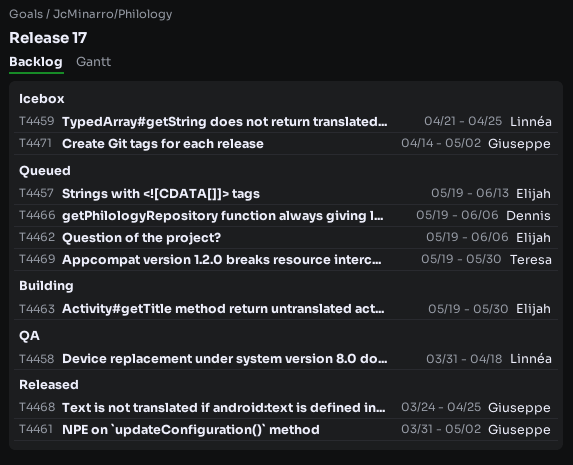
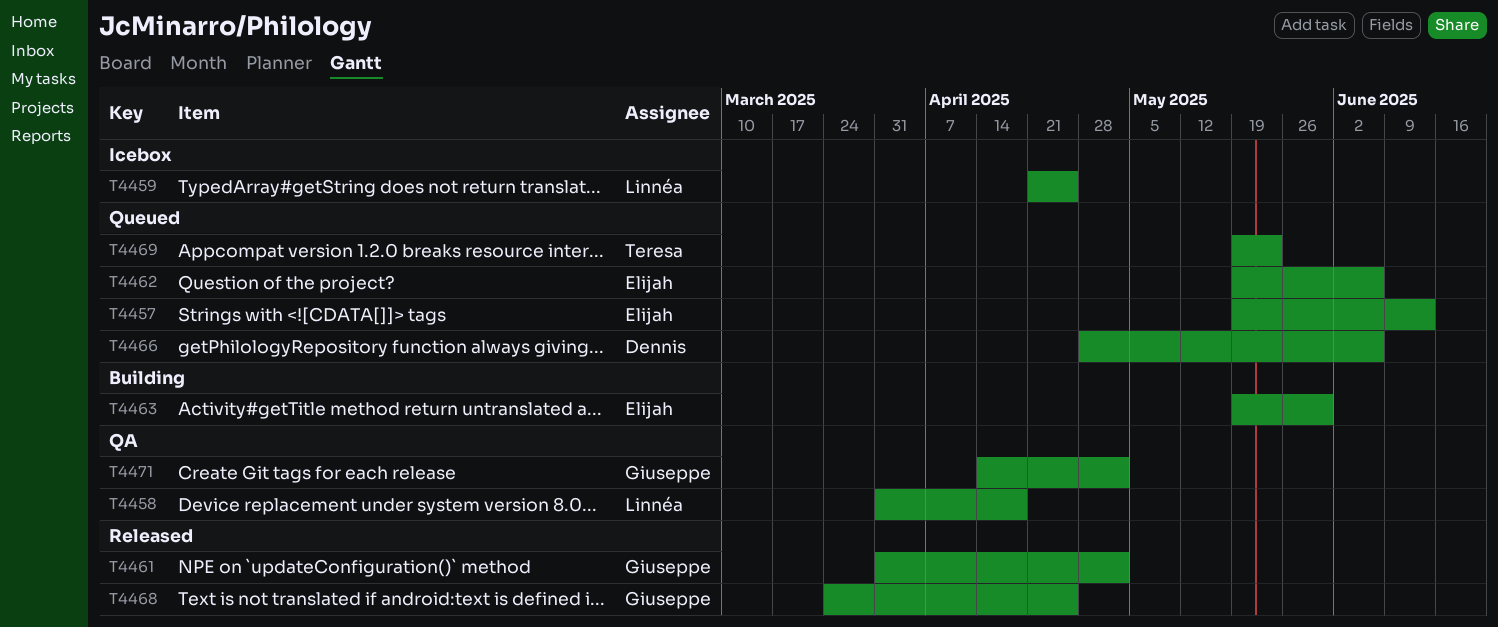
T4466, start: May 19 -> Apr 28
T4469, due: May 30 -> May 23
T4471, status: Icebox -> QA

